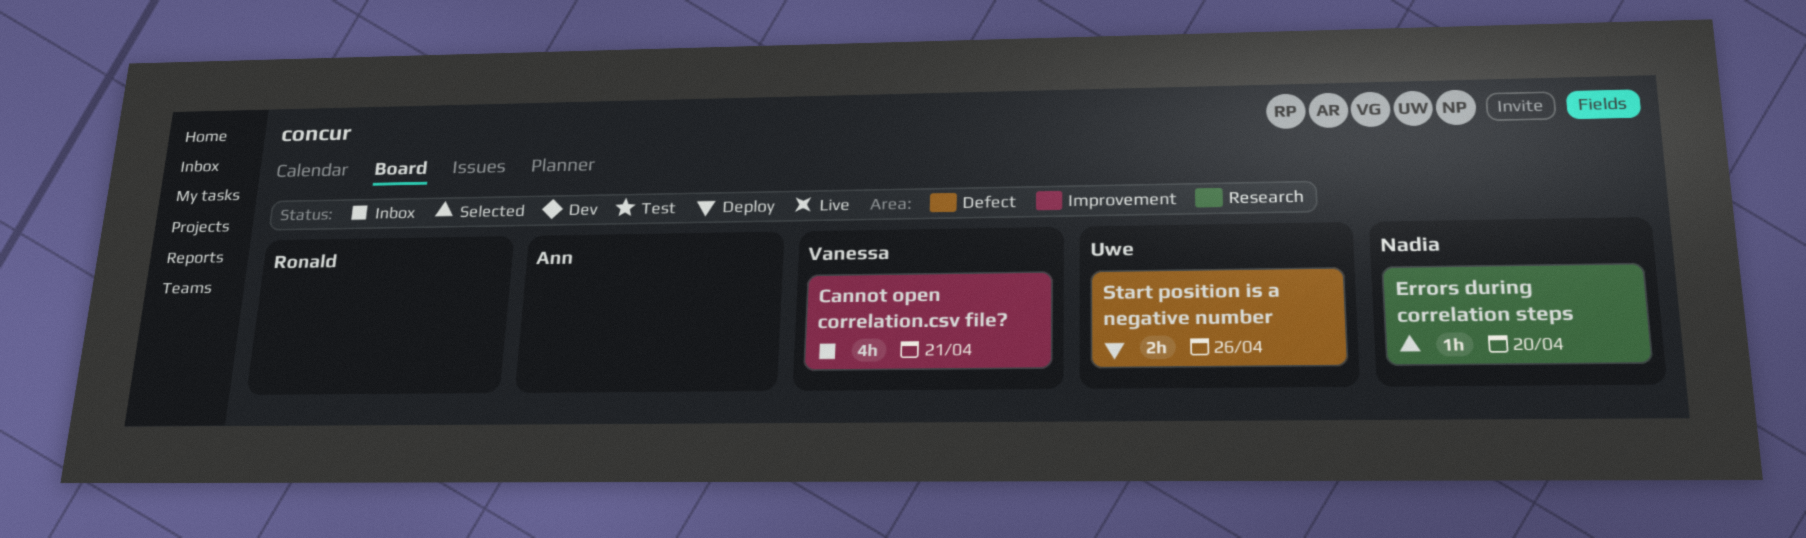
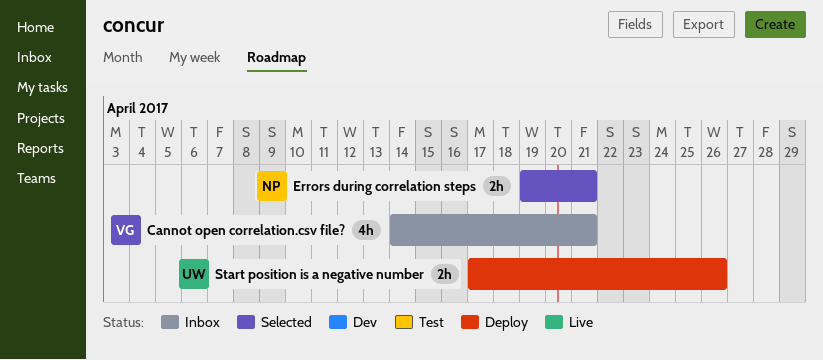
Errors during correlation steps, estimate: 1h -> 2h
Errors during correlation steps, due: Apr 20 -> Apr 21

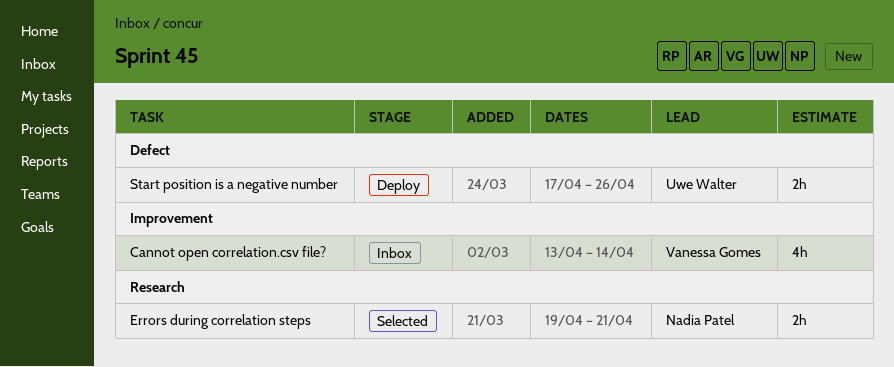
Cannot open correlation.csv file?, start: Apr 14 -> Apr 13
Cannot open correlation.csv file?, due: Apr 21 -> Apr 14

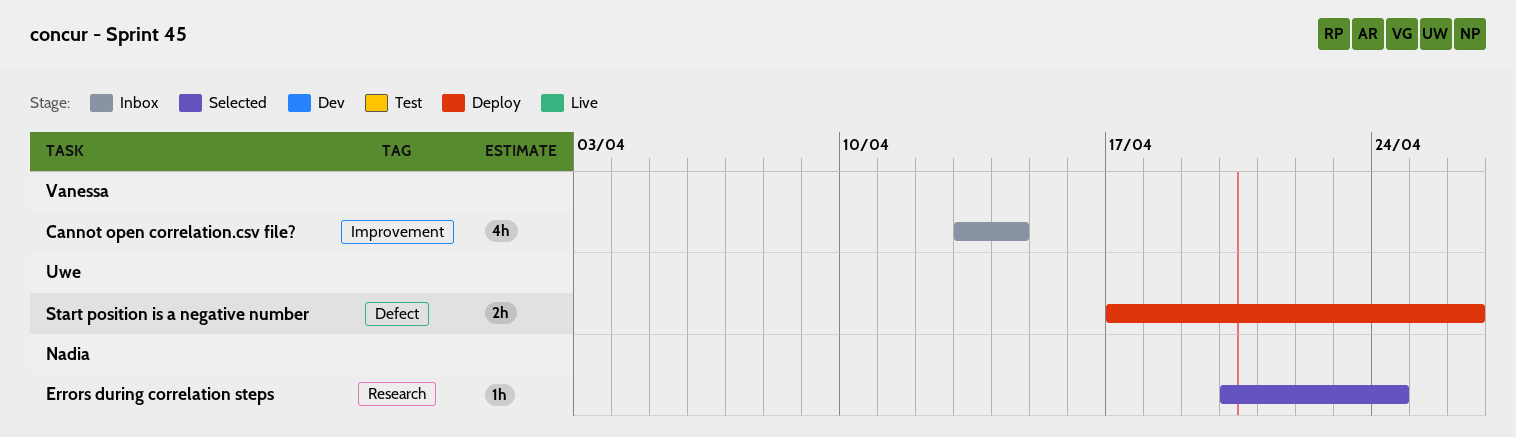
Errors during correlation steps, estimate: 2h -> 1h
Errors during correlation steps, start: Apr 19 -> Apr 20
Errors during correlation steps, due: Apr 21 -> Apr 24

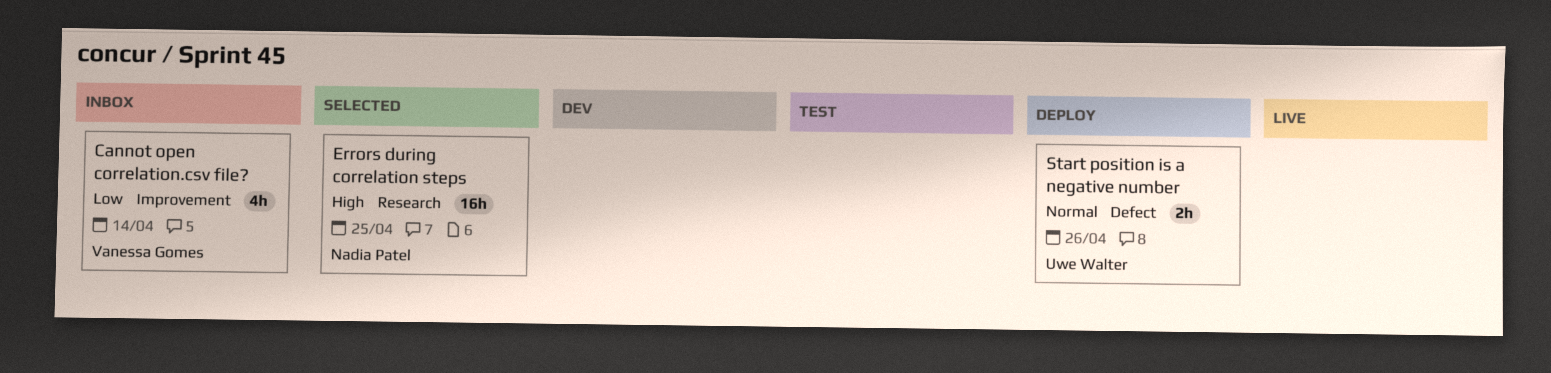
Errors during correlation steps, estimate: 1h -> 16h
Errors during correlation steps, due: Apr 24 -> Apr 25

